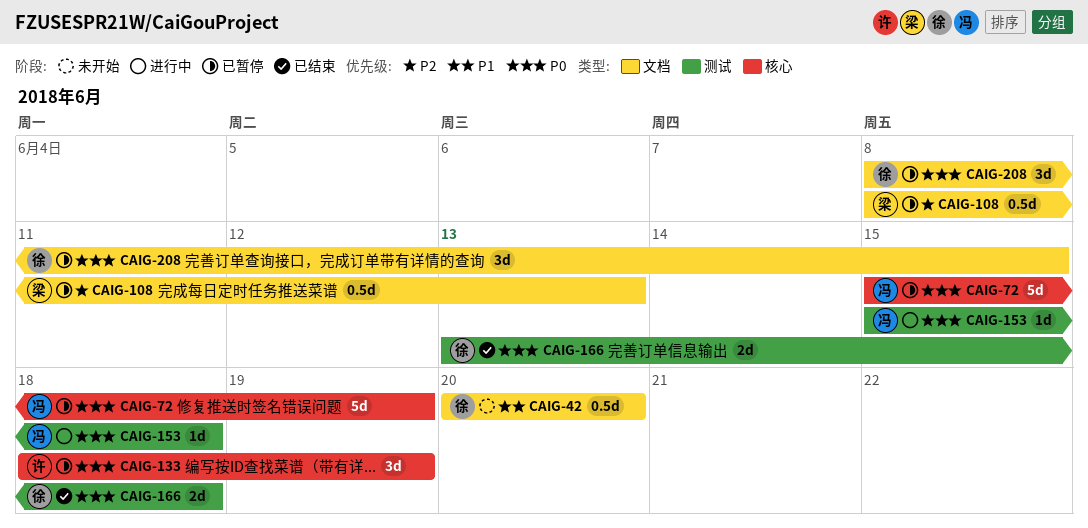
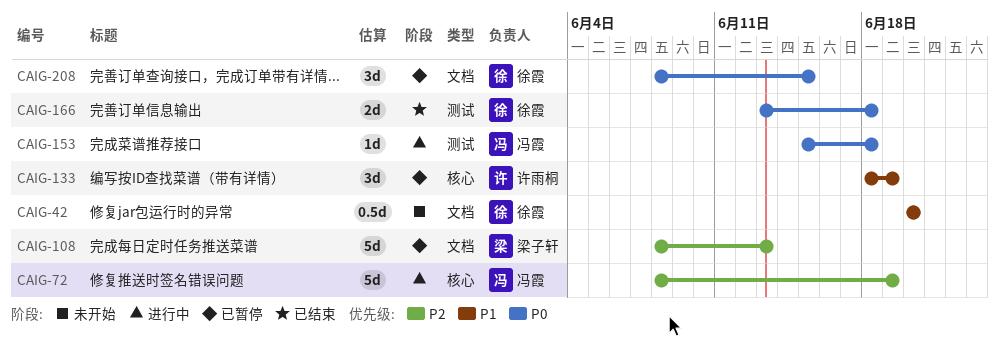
CAIG-72, status: 已暂停 -> 进行中
CAIG-72, priority: P0 -> P2
CAIG-72, start: Jun 15 -> Jun 8
CAIG-108, estimate: 0.5d -> 5d
CAIG-133, priority: P0 -> P1

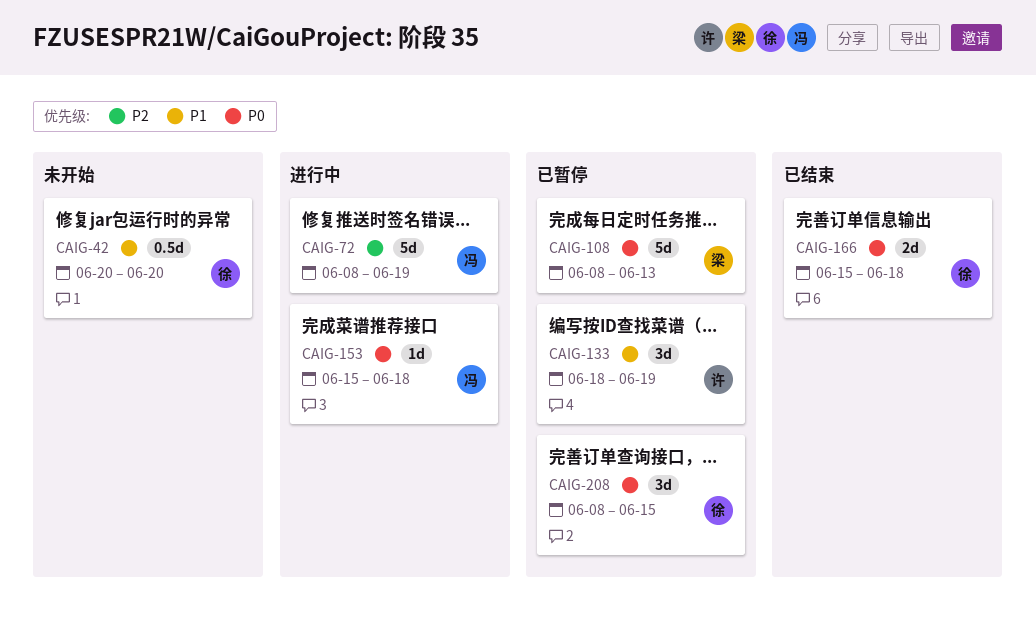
CAIG-108, priority: P2 -> P0
CAIG-166, start: Jun 13 -> Jun 15

